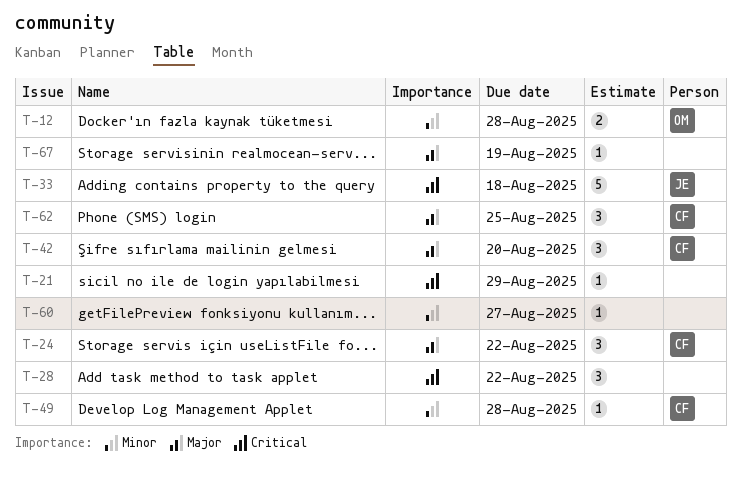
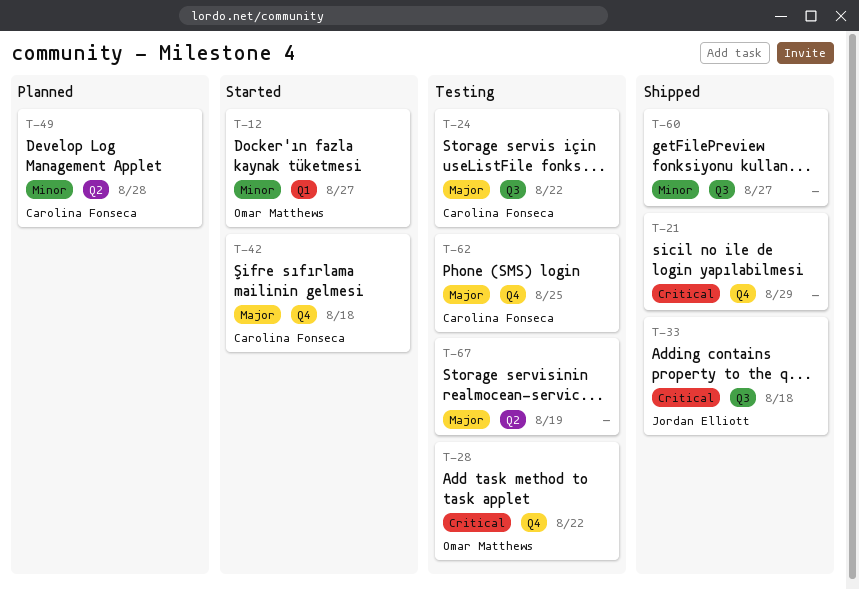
T-12, due: Aug 28 -> Aug 27
T-28, owner: none -> Omar Matthews
T-42, due: Aug 20 -> Aug 18

